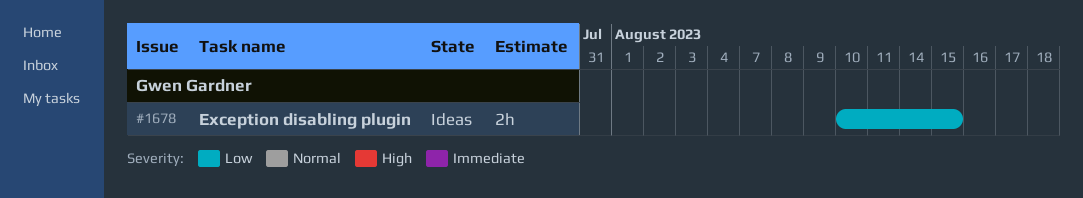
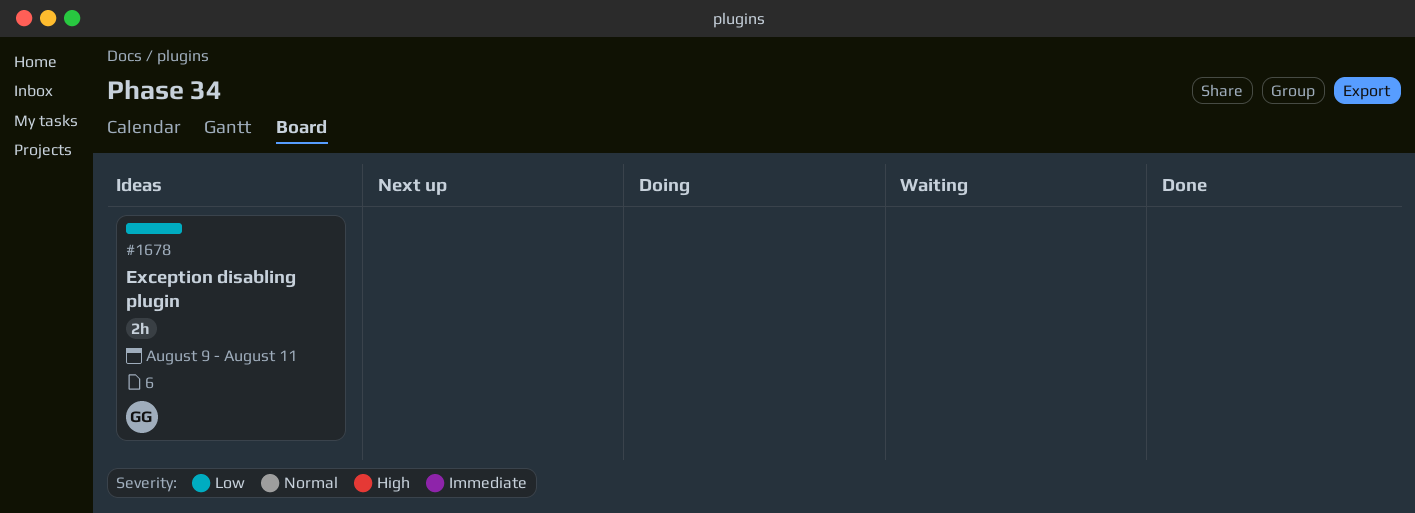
#1678, start: Aug 10 -> Aug 9
#1678, due: Aug 15 -> Aug 11

